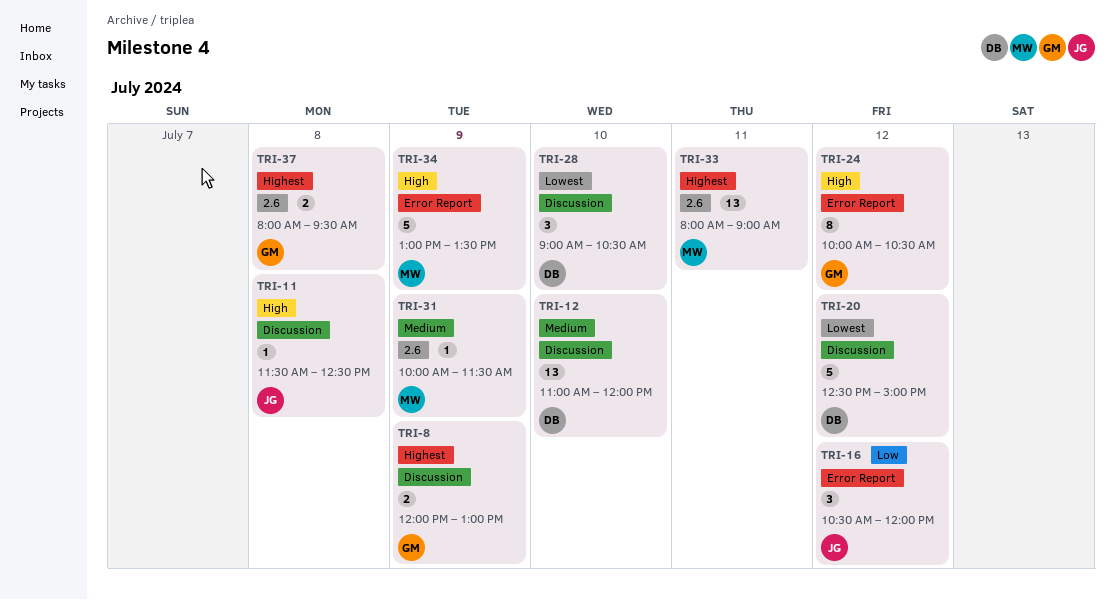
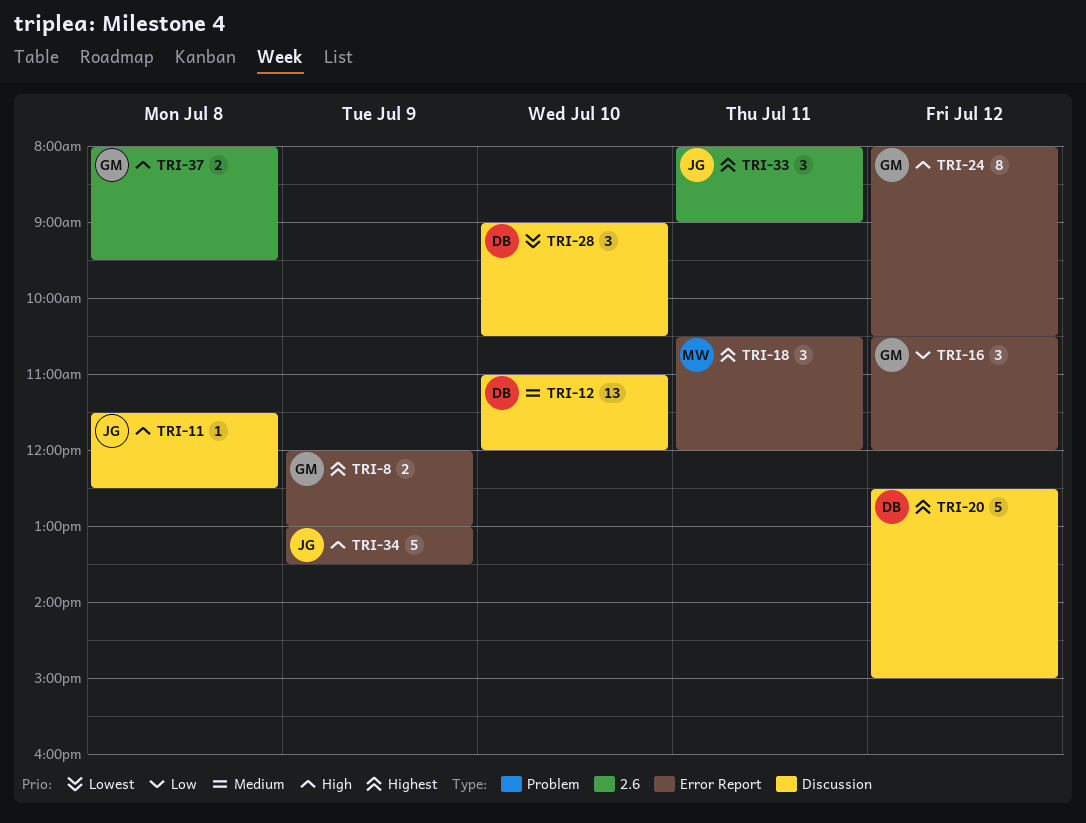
TRI-8, label: Discussion -> Error Report
TRI-16, owner: JG -> GM
TRI-18: none -> present
TRI-20, priority: Lowest -> Highest
TRI-24, begins: 10:00 -> 08:00
TRI-31: present -> none
TRI-33, owner: MW -> JG
TRI-33, estimate: 13 -> 3
TRI-34, owner: MW -> JG
TRI-37, priority: Highest -> High

